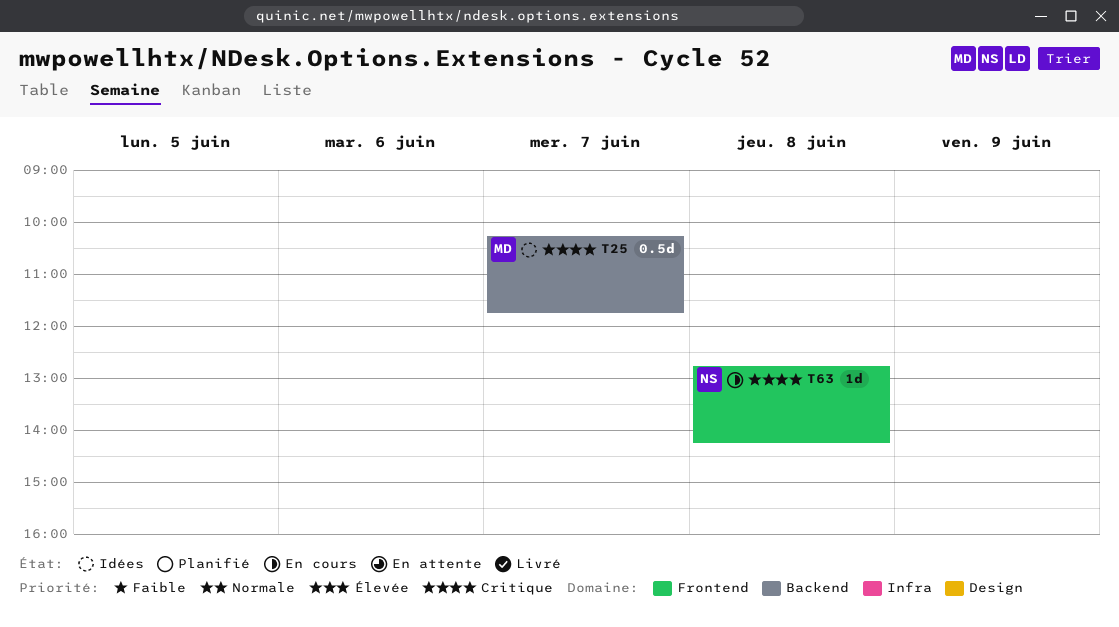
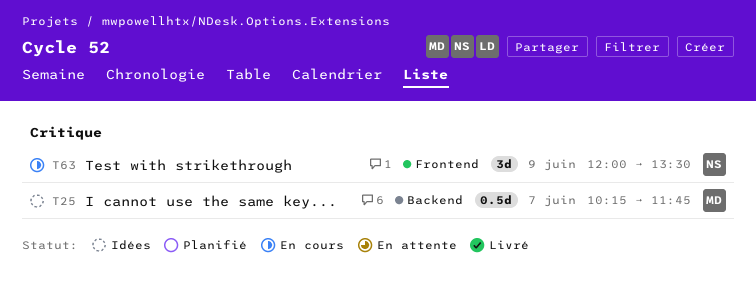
T63, estimate: 1d -> 3d
T63, day: Jun 8 -> Jun 9
T63, begins: 12:45 -> 12:00
T63, ends: 14:15 -> 13:30

